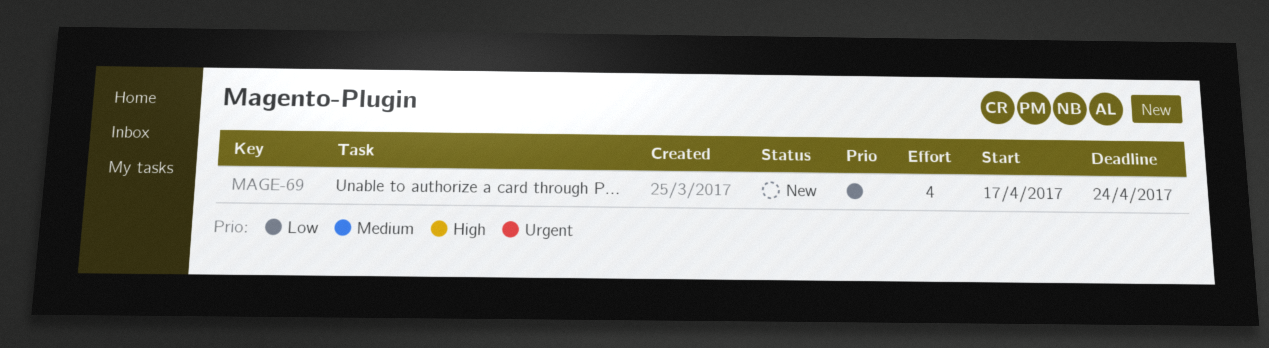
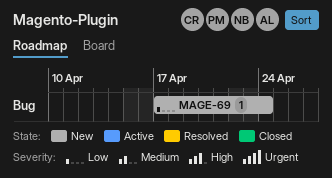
MAGE-69, estimate: 4 -> 1

